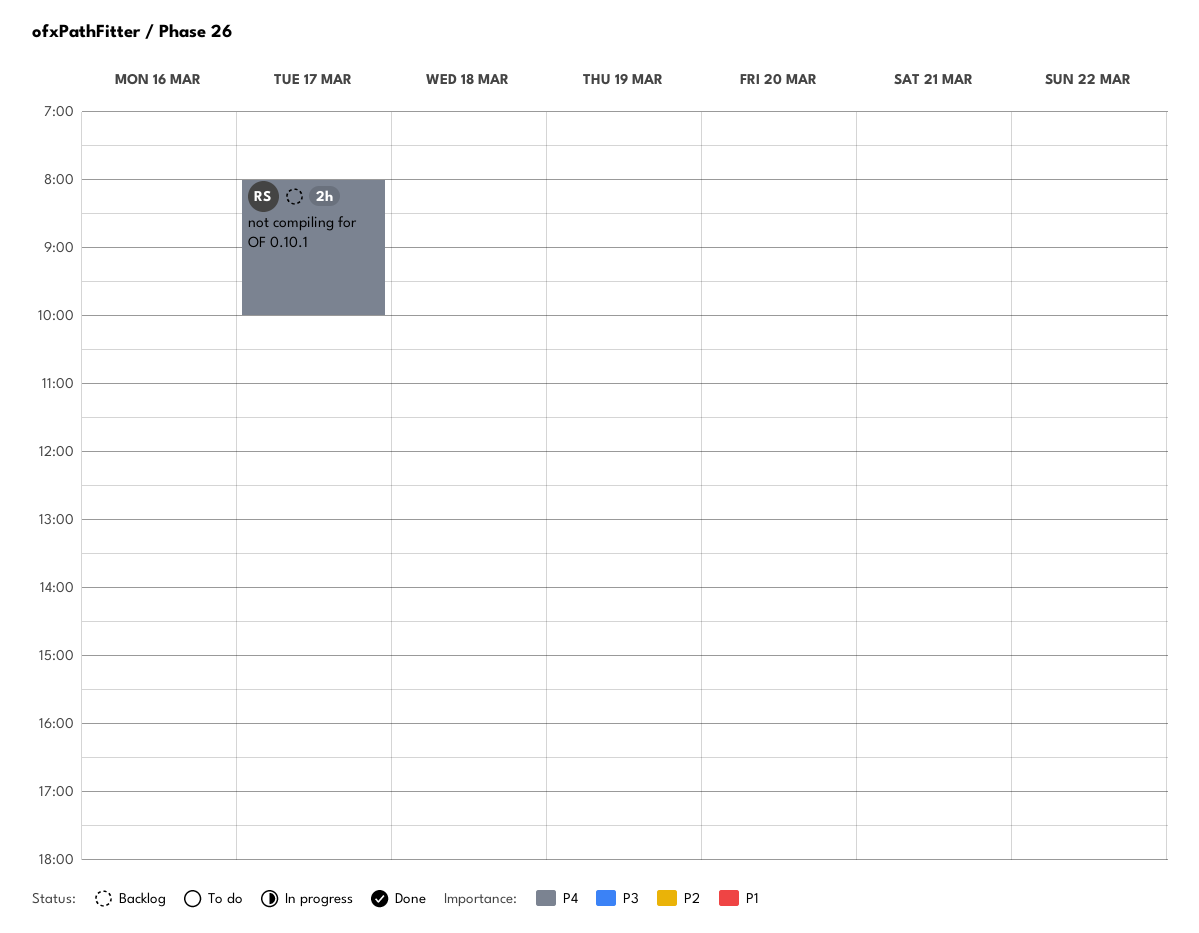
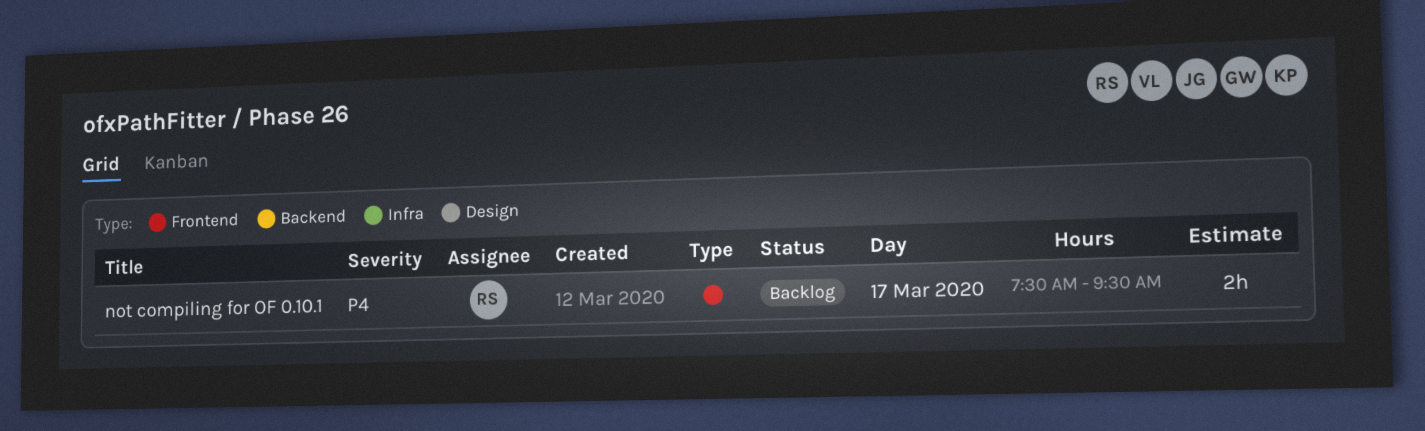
not compiling for OF 0.10.1, begins: 08:00 -> 07:30
not compiling for OF 0.10.1, ends: 10:00 -> 09:30

